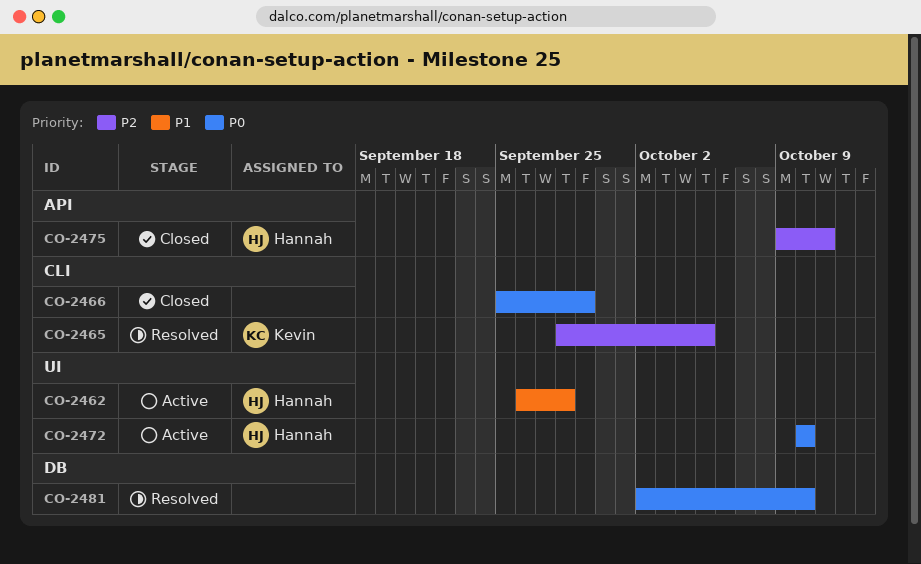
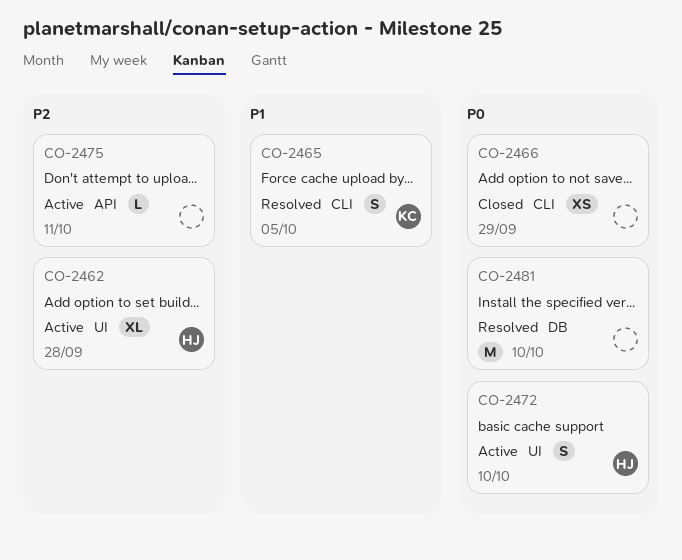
CO-2462, priority: P1 -> P2
CO-2465, priority: P2 -> P1
CO-2475, status: Closed -> Active
CO-2475, owner: Hannah -> none

